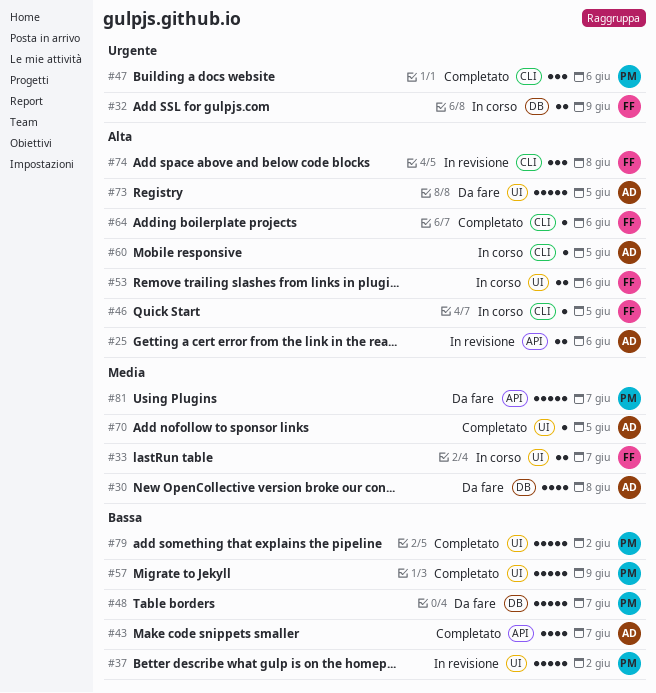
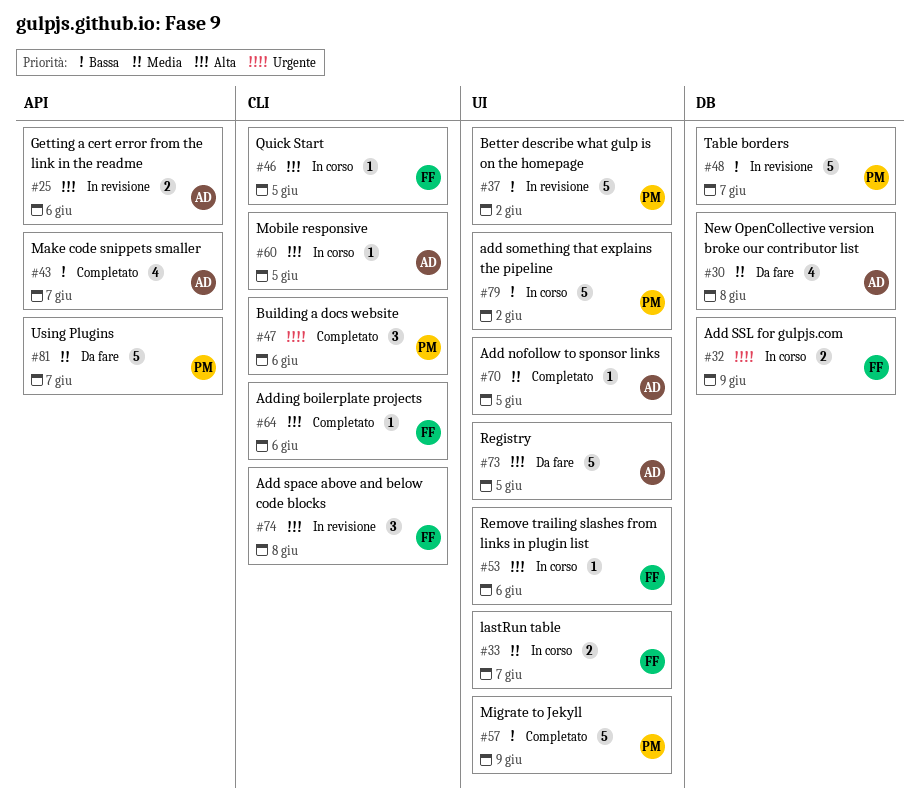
#48, status: Da fare -> In revisione
#53, estimate: 2 -> 1
#79, status: Completato -> In corso

